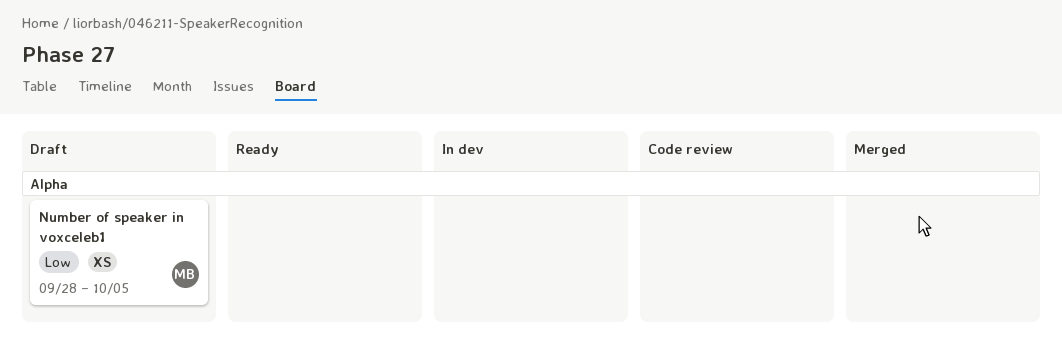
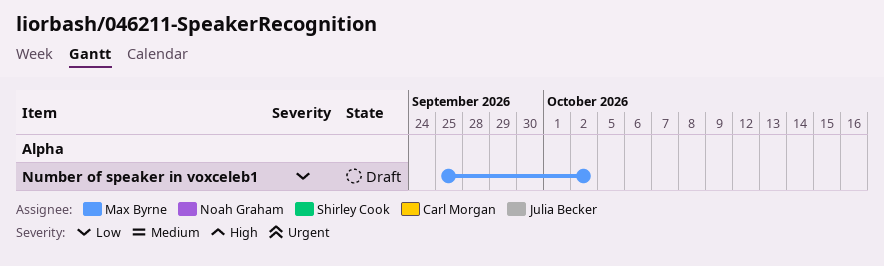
Number of speaker in voxceleb1, start: Sep 28 -> Sep 25
Number of speaker in voxceleb1, due: Oct 5 -> Oct 2

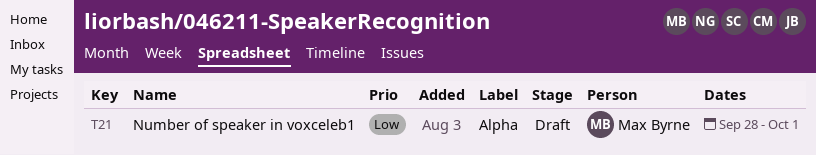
Number of speaker in voxceleb1, start: Sep 25 -> Sep 28
Number of speaker in voxceleb1, due: Oct 2 -> Oct 1

